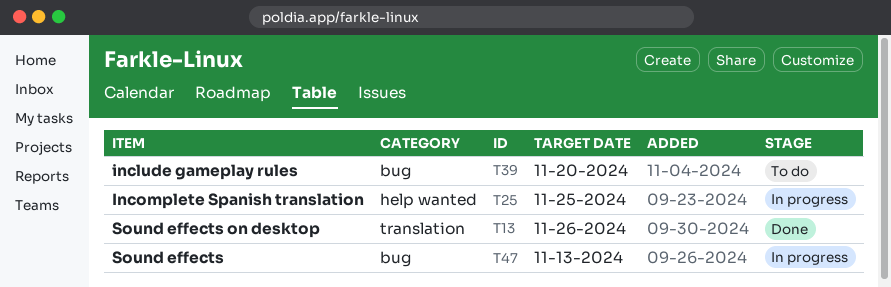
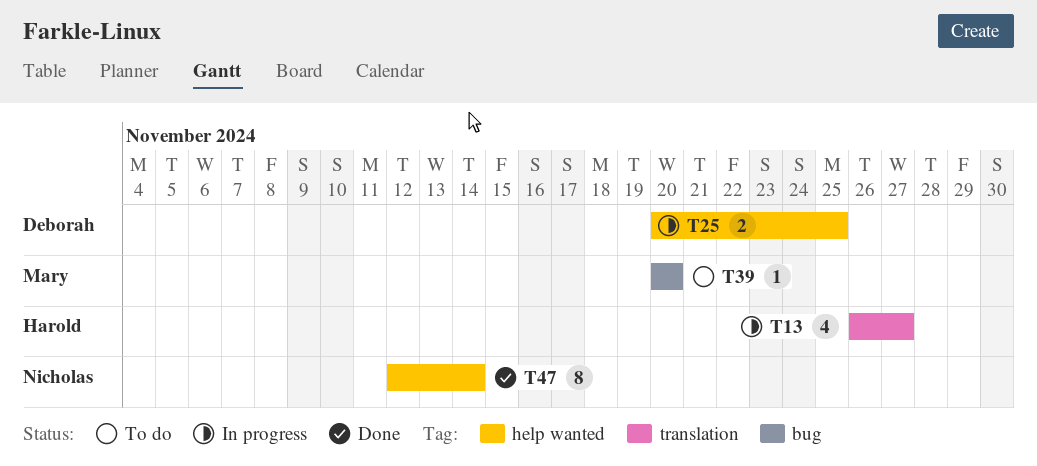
T13, status: Done -> In progress
T13, due: Nov 26 -> Nov 27
T47, status: In progress -> Done
T47, label: bug -> help wanted
T47, due: Nov 13 -> Nov 14

